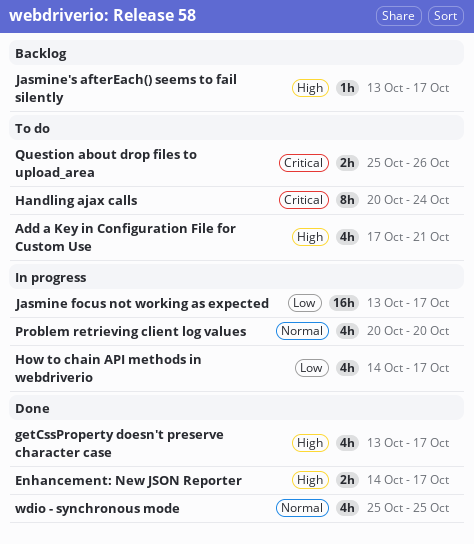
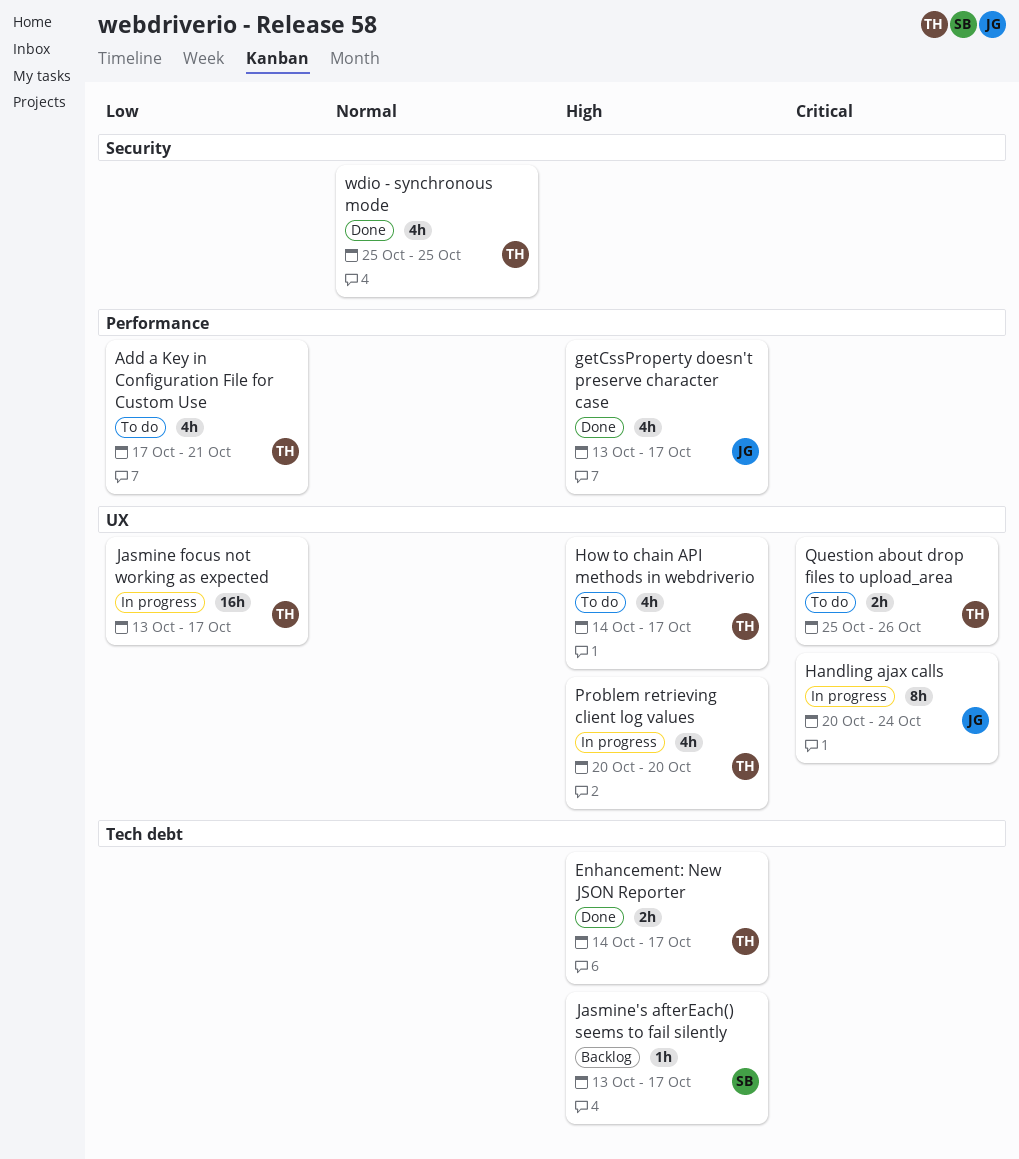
Add a Key in Configuration File for Custom Use, priority: High -> Low
Handling ajax calls, status: To do -> In progress
How to chain API methods in webdriverio, status: In progress -> To do
How to chain API methods in webdriverio, priority: Low -> High
Problem retrieving client log values, priority: Normal -> High

